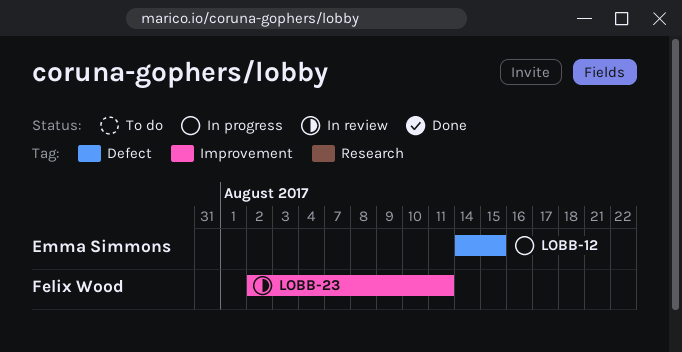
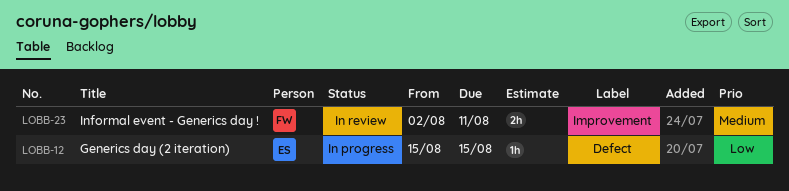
LOBB-12, start: Aug 14 -> Aug 15

